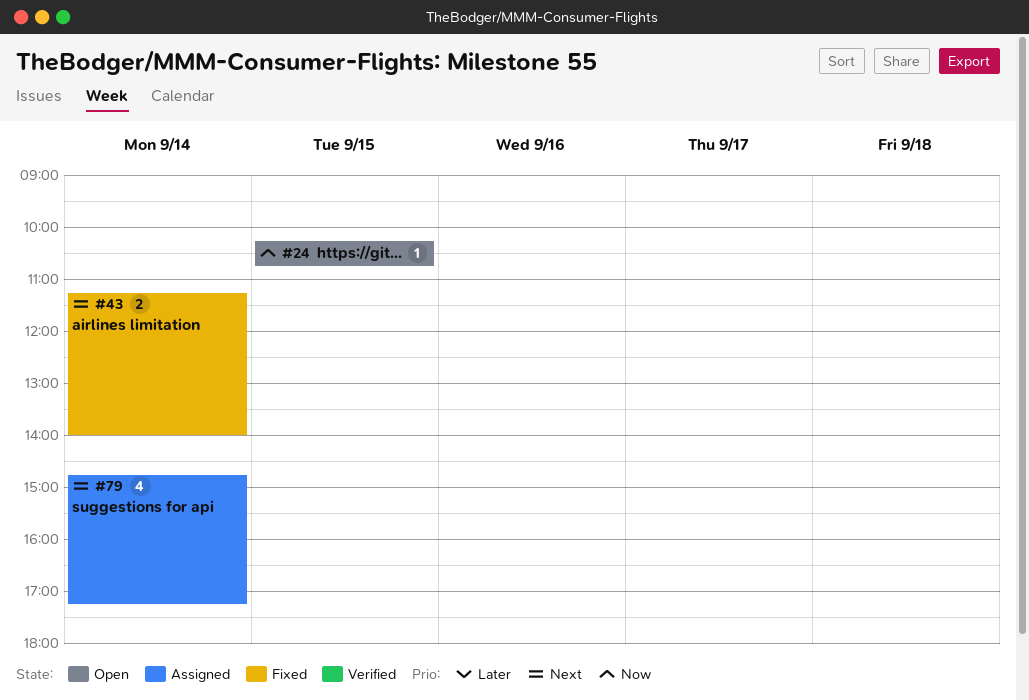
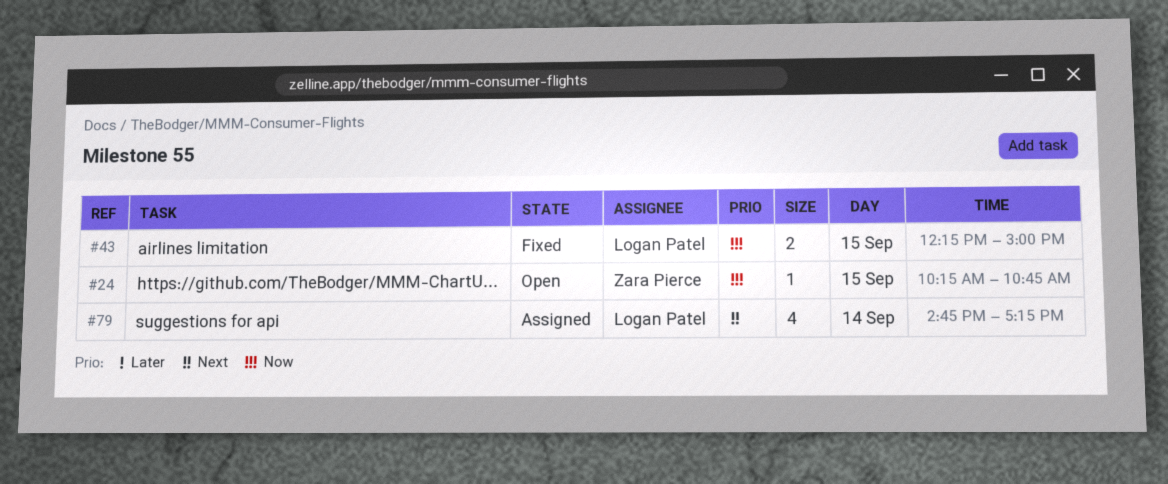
#43, priority: Next -> Now
#43, day: Sep 14 -> Sep 15
#43, begins: 11:15 -> 12:15
#43, ends: 14:00 -> 15:00

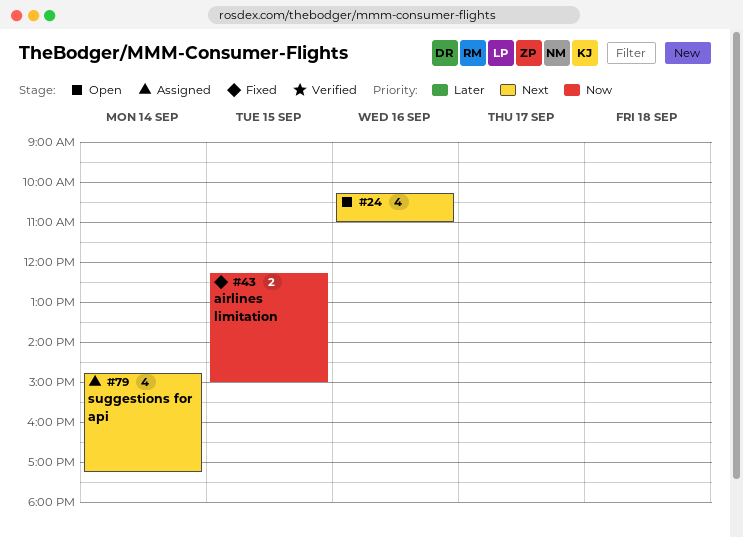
#24, priority: Now -> Next
#24, estimate: 1 -> 4
#24, day: Sep 15 -> Sep 16
#24, ends: 10:45 -> 11:00

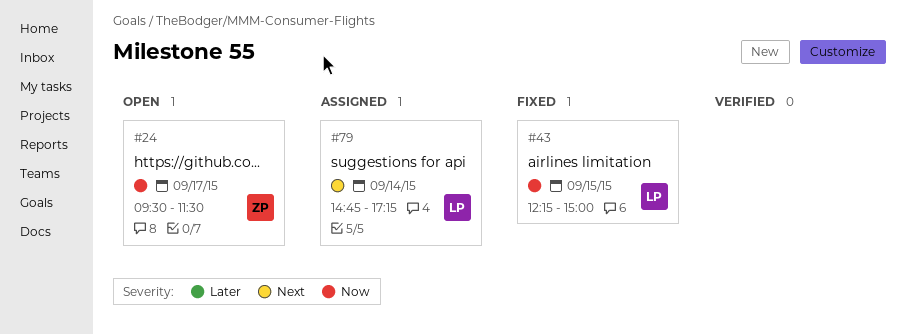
#24, priority: Next -> Now
#24, day: Sep 16 -> Sep 17
#24, begins: 10:15 -> 09:30
#24, ends: 11:00 -> 11:30

